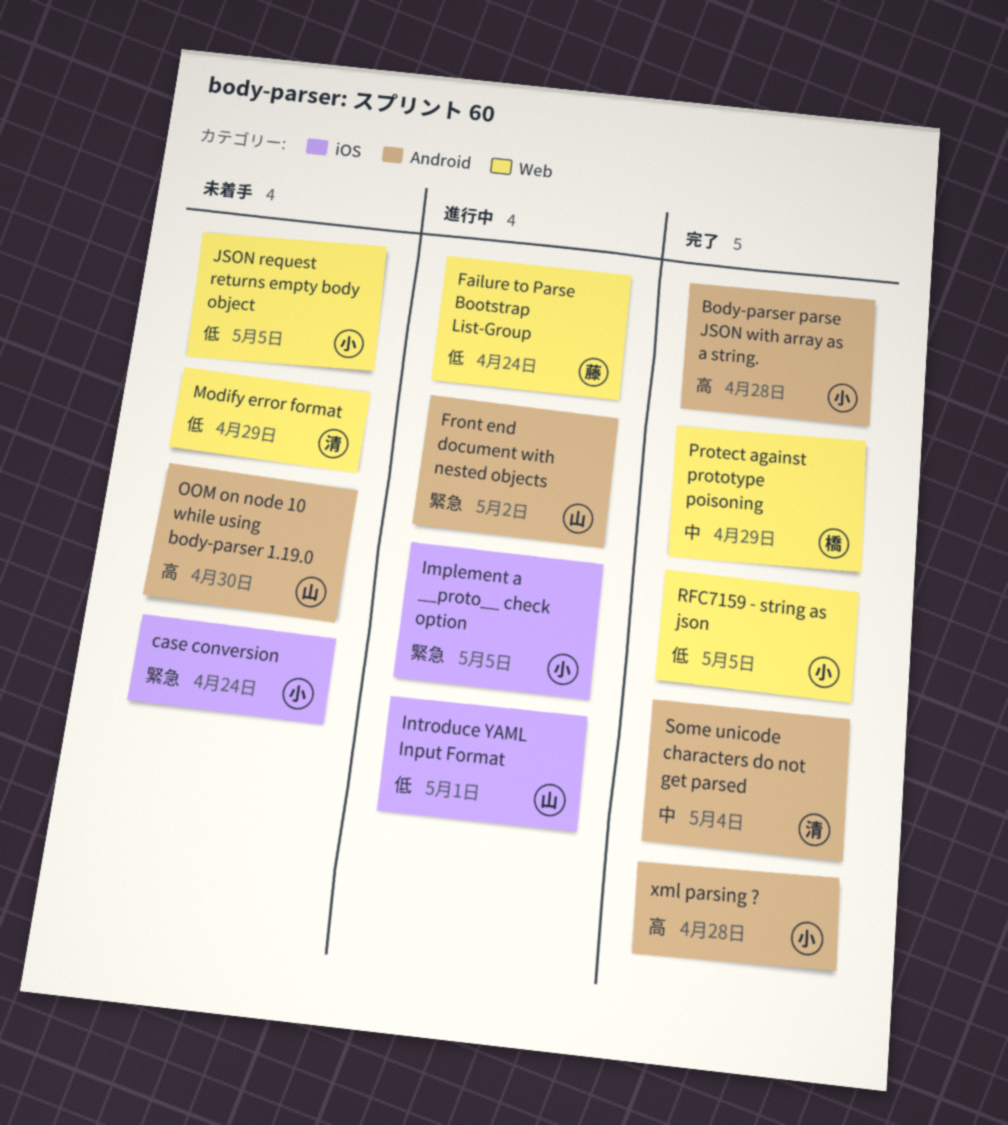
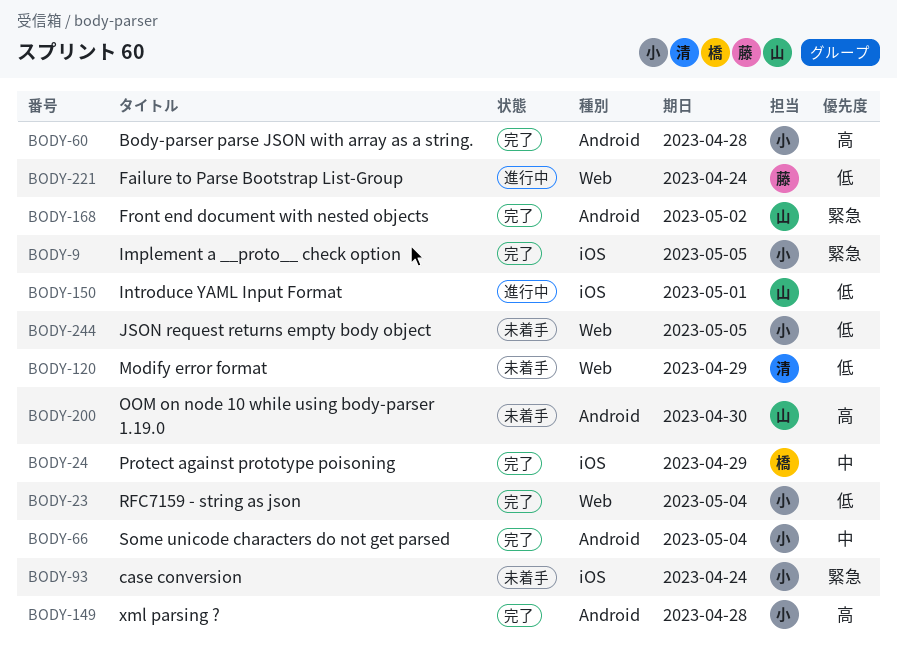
Front end document with nested objects, status: 進行中 -> 完了
Implement a __proto__ check option, status: 進行中 -> 完了
Protect against prototype poisoning, label: Web -> iOS
RFC7159 - string as json, due: May 5 -> May 4
Some unicode characters do not get parsed, owner: 清 -> 小

